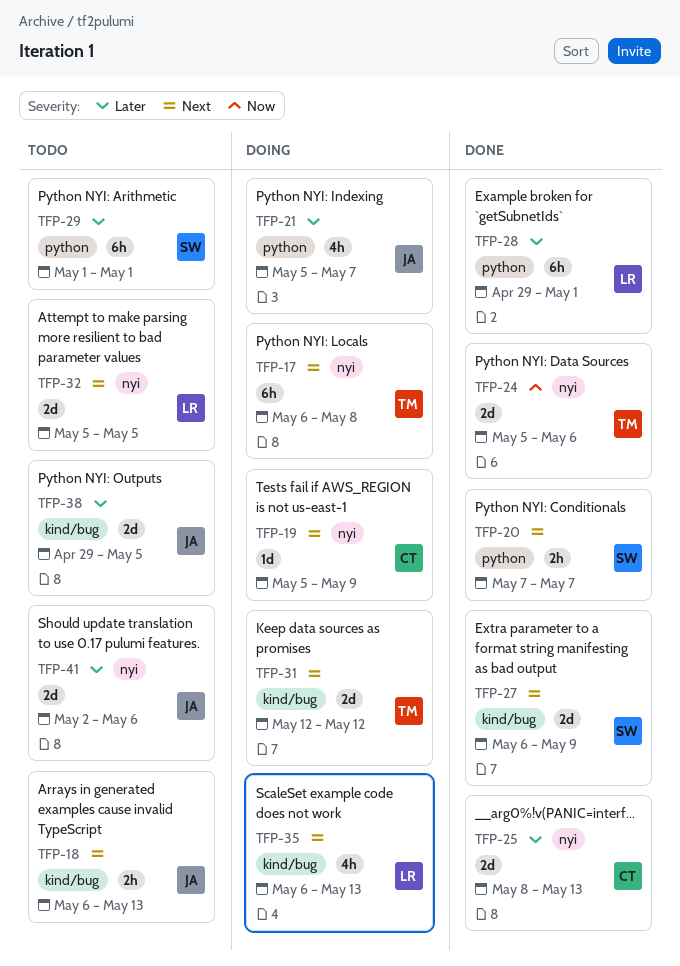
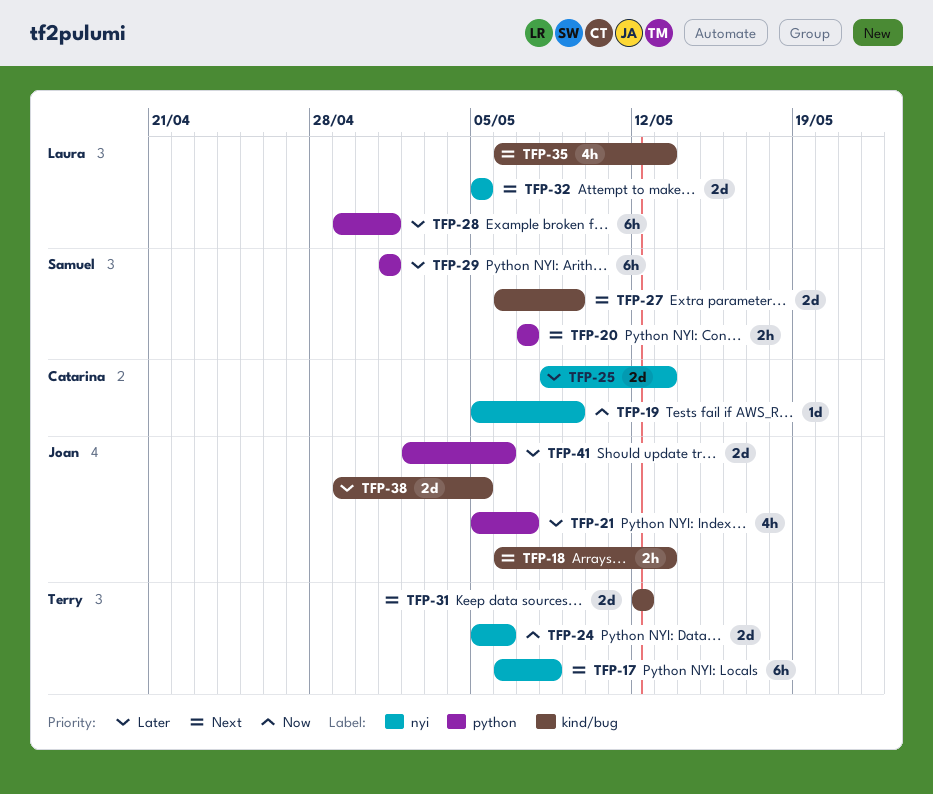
TFP-19, priority: Next -> Now
TFP-41, label: nyi -> python

